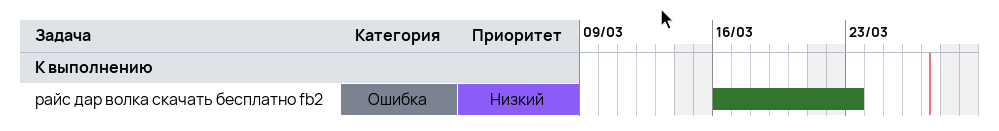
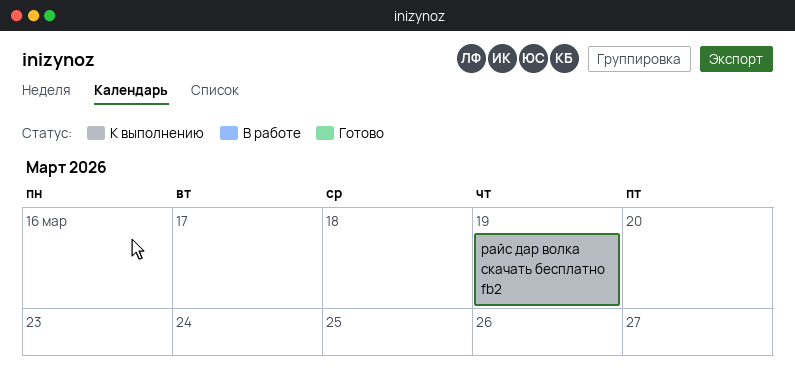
райс дар волка скачать бесплатно fb2, due: Mar 23 -> Mar 19

